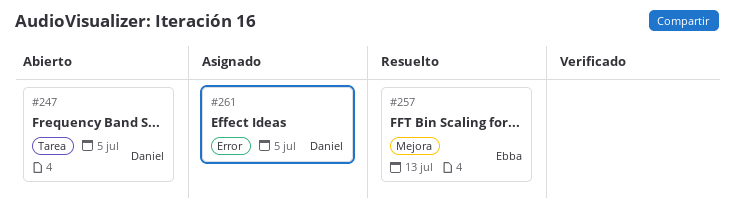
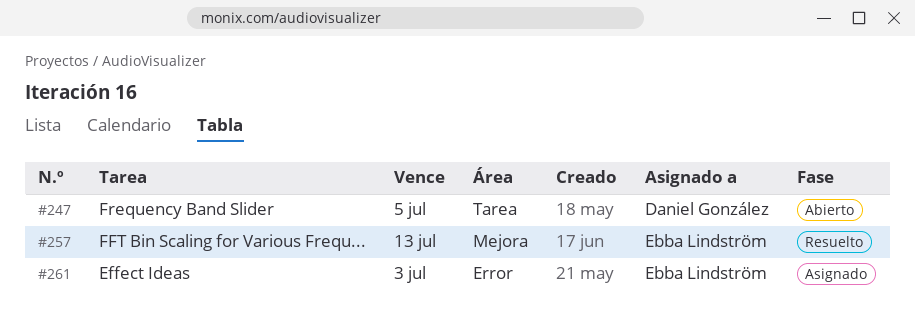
#261, owner: Daniel González -> Ebba Lindström
#261, due: Jul 5 -> Jul 3

